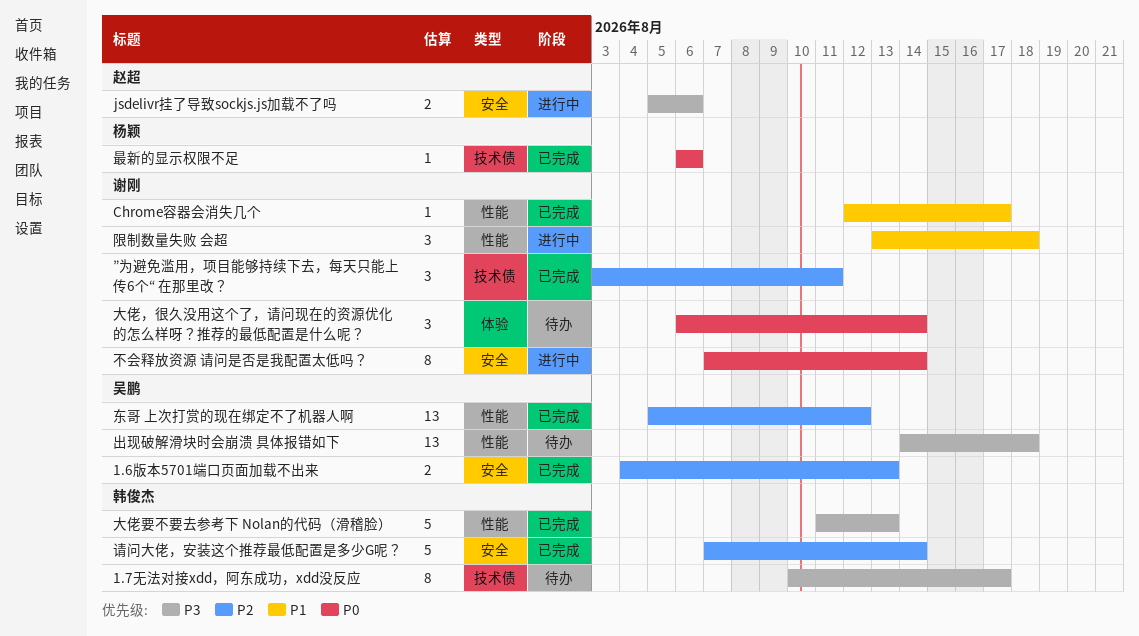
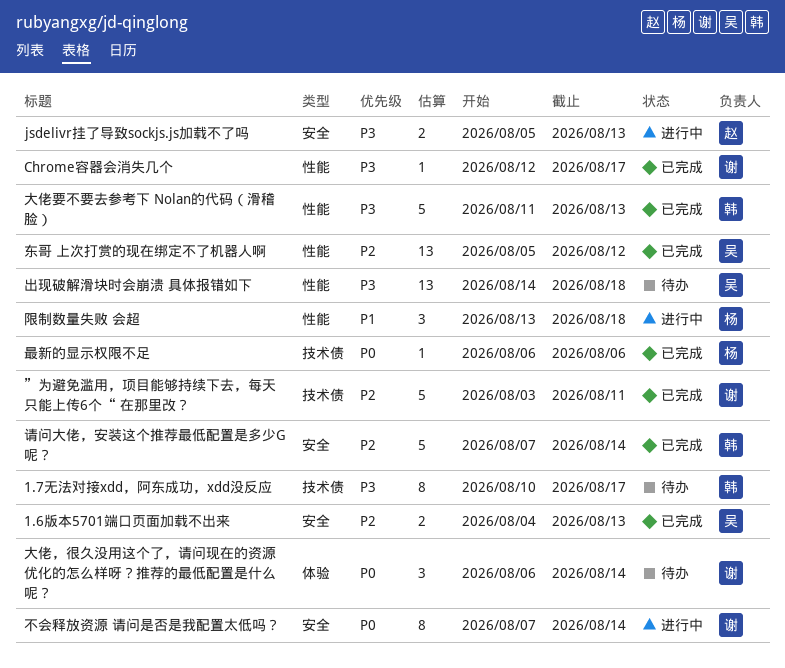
Chrome容器会消失几个, priority: P1 -> P3
jsdelivr挂了导致sockjs.js加载不了吗, due: Aug 6 -> Aug 13
”为避免滥用，项目能够持续下去，每天只能上传6个“ 在那里改？, estimate: 3 -> 5
限制数量失败 会超, owner: 谢刚 -> 杨颖

